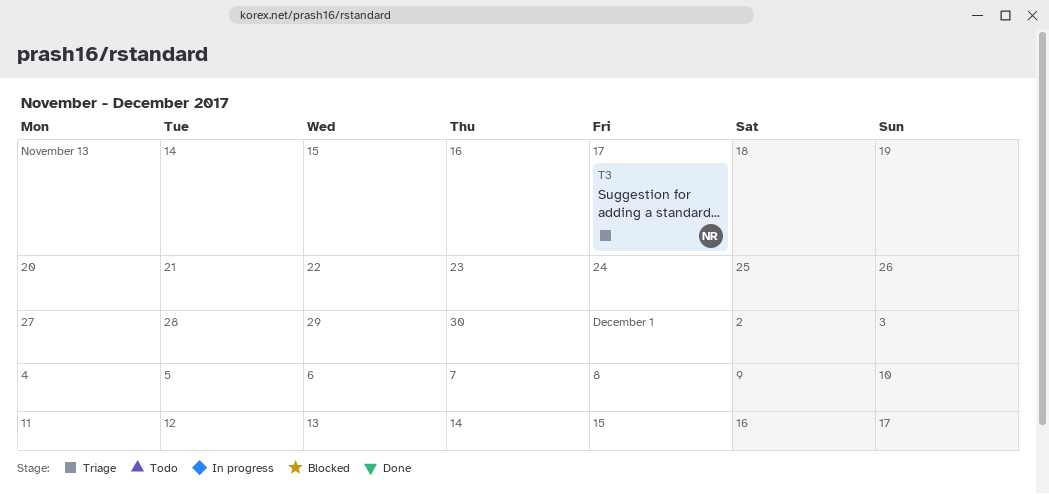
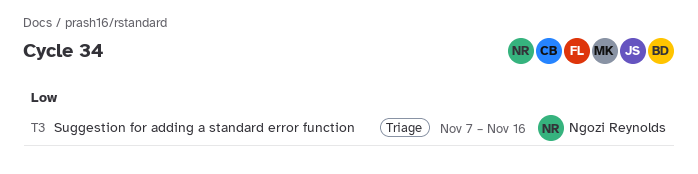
T3, due: Nov 17 -> Nov 16

